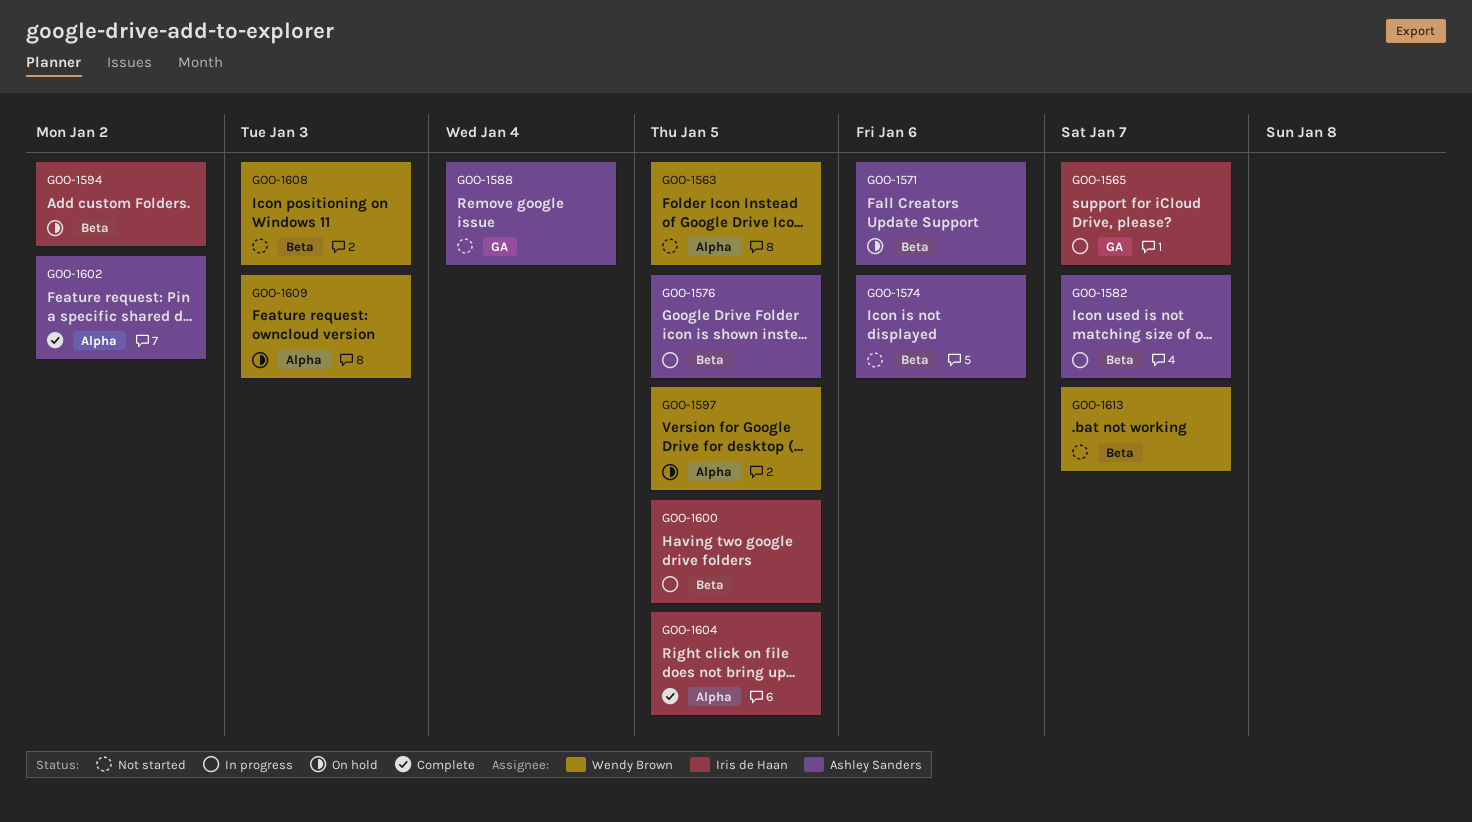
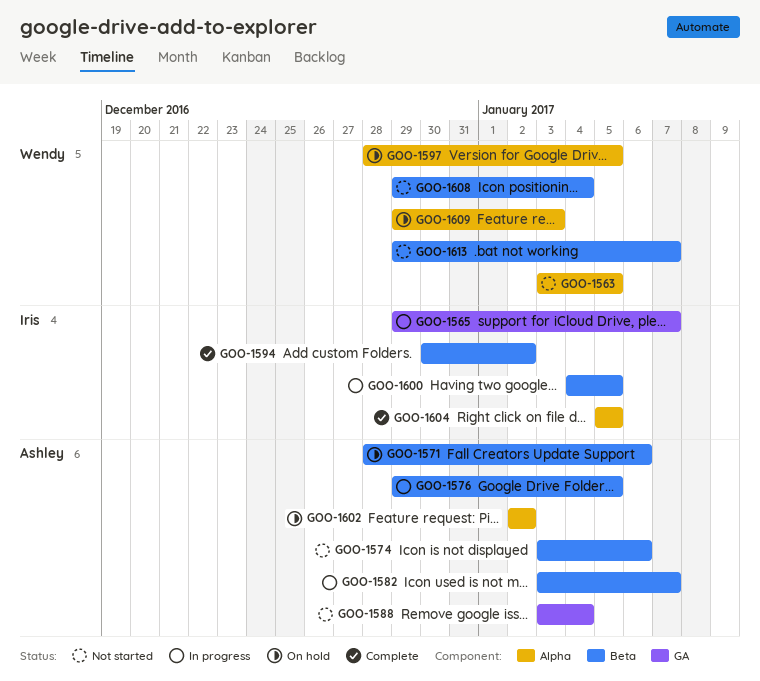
GOO-1594, status: On hold -> Complete
GOO-1602, status: Complete -> On hold
GOO-1608, due: Jan 3 -> Jan 4

